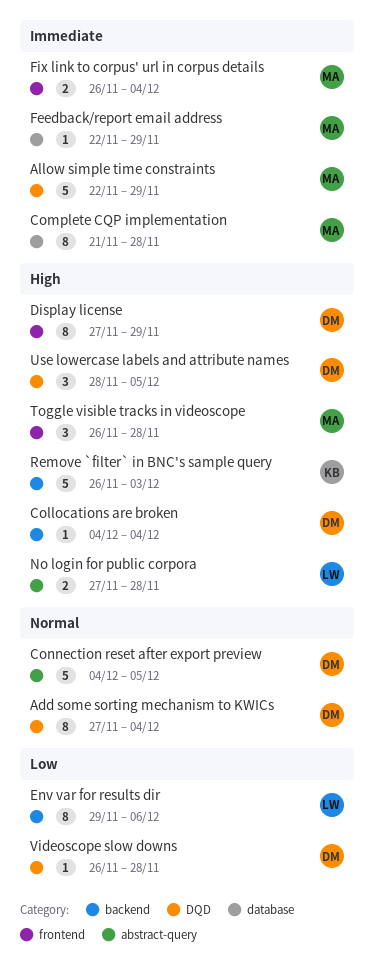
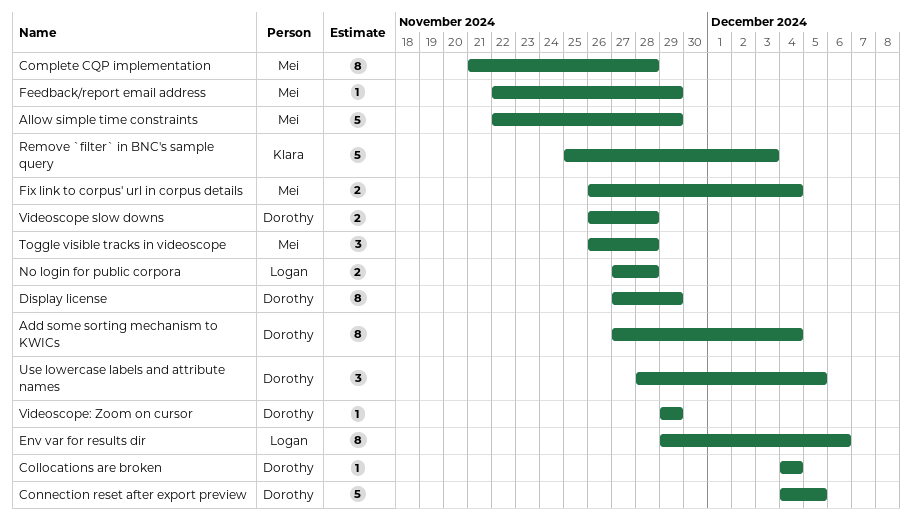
Remove `filter` in BNC's sample query, start: Nov 26 -> Nov 25
Videoscope slow downs, estimate: 1 -> 2
Videoscope: Zoom on cursor: none -> present

